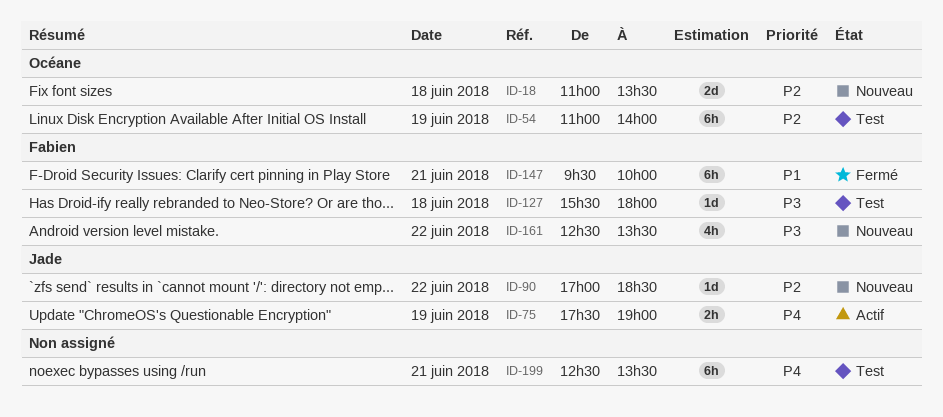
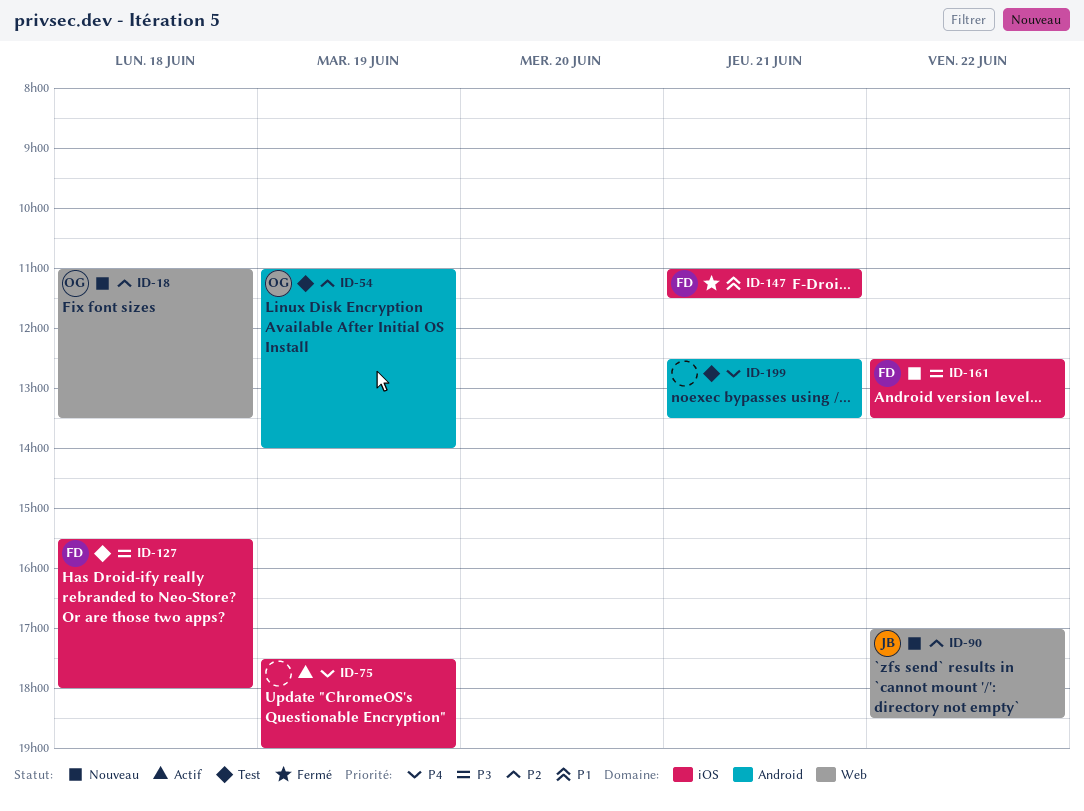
ID-75, owner: Jade -> none
ID-147, begins: 09:30 -> 11:00
ID-147, ends: 10:00 -> 11:30

